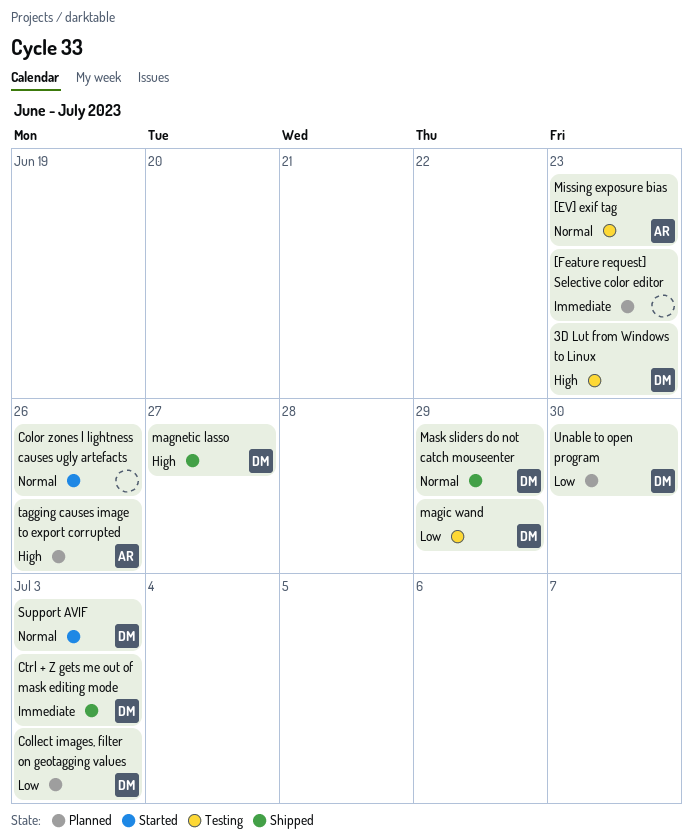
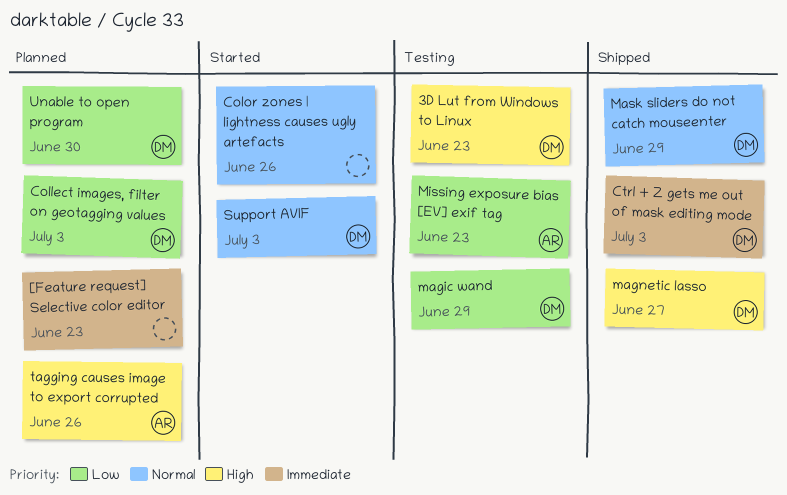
Missing exposure bias [EV] exif tag, priority: Normal -> Low

